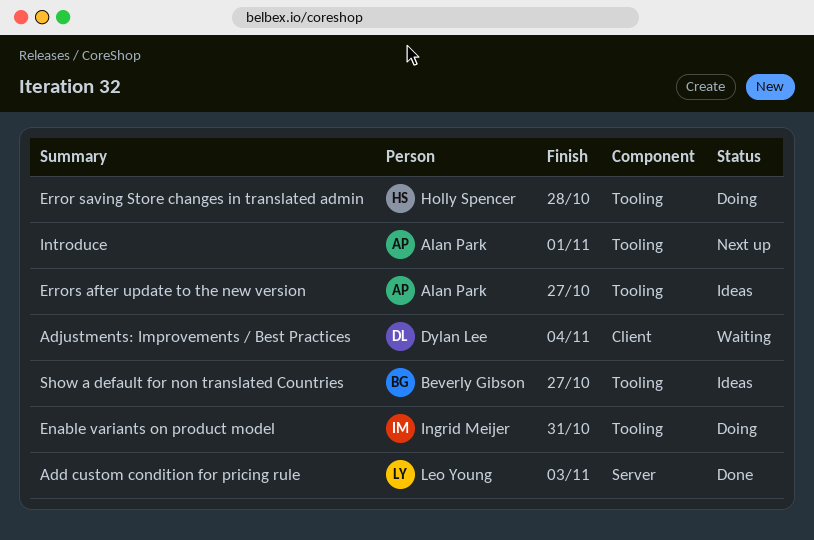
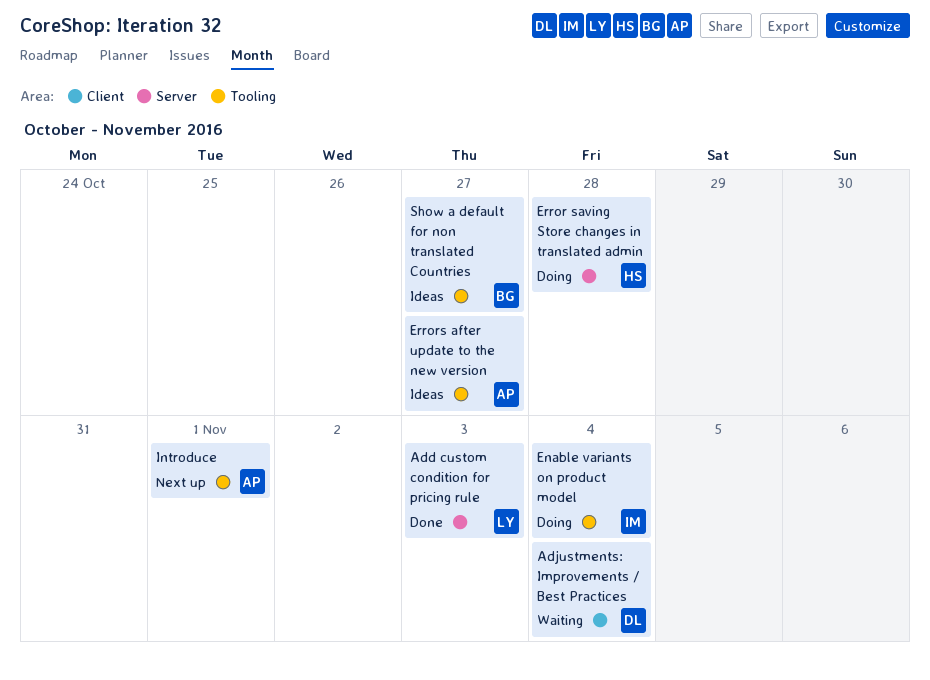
Enable variants on product model, due: Oct 31 -> Nov 4
Error saving Store changes in translated admin, label: Tooling -> Server

